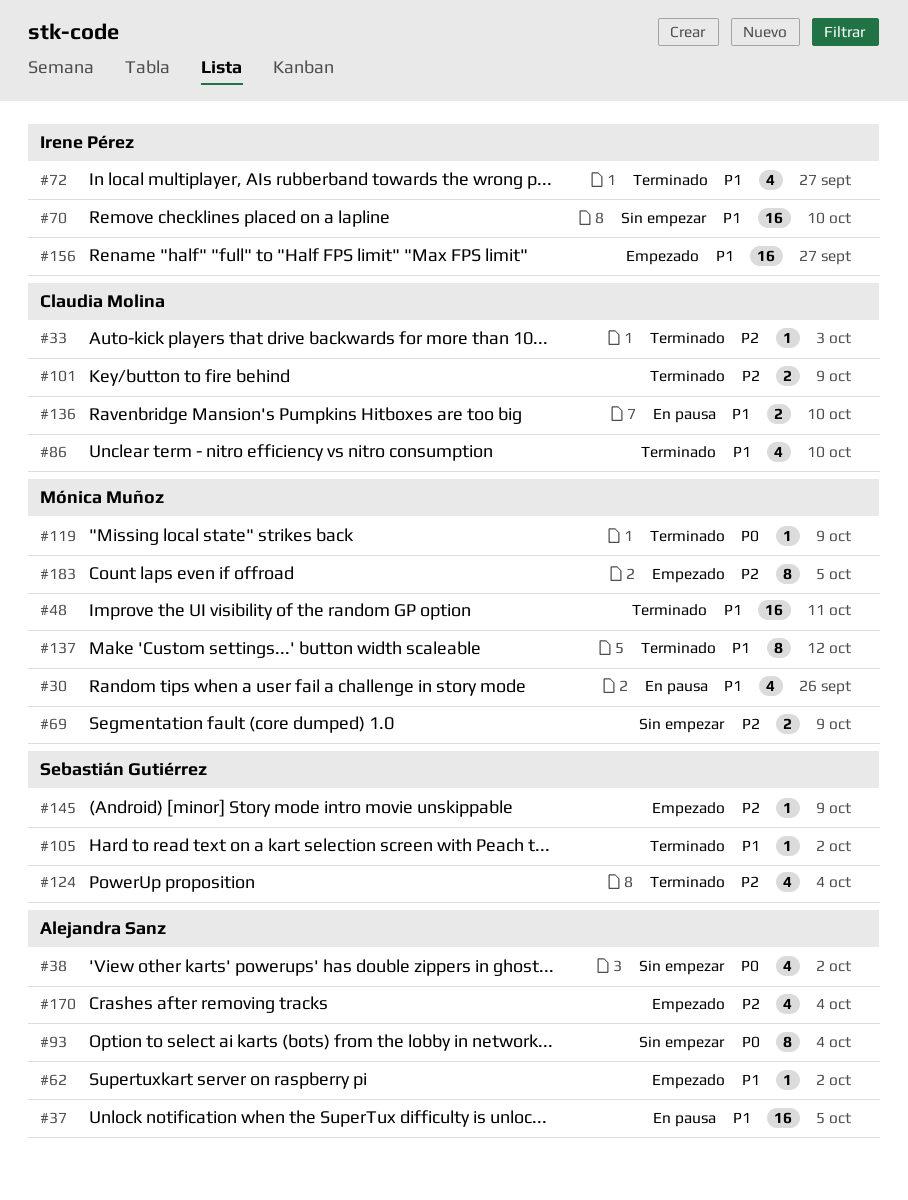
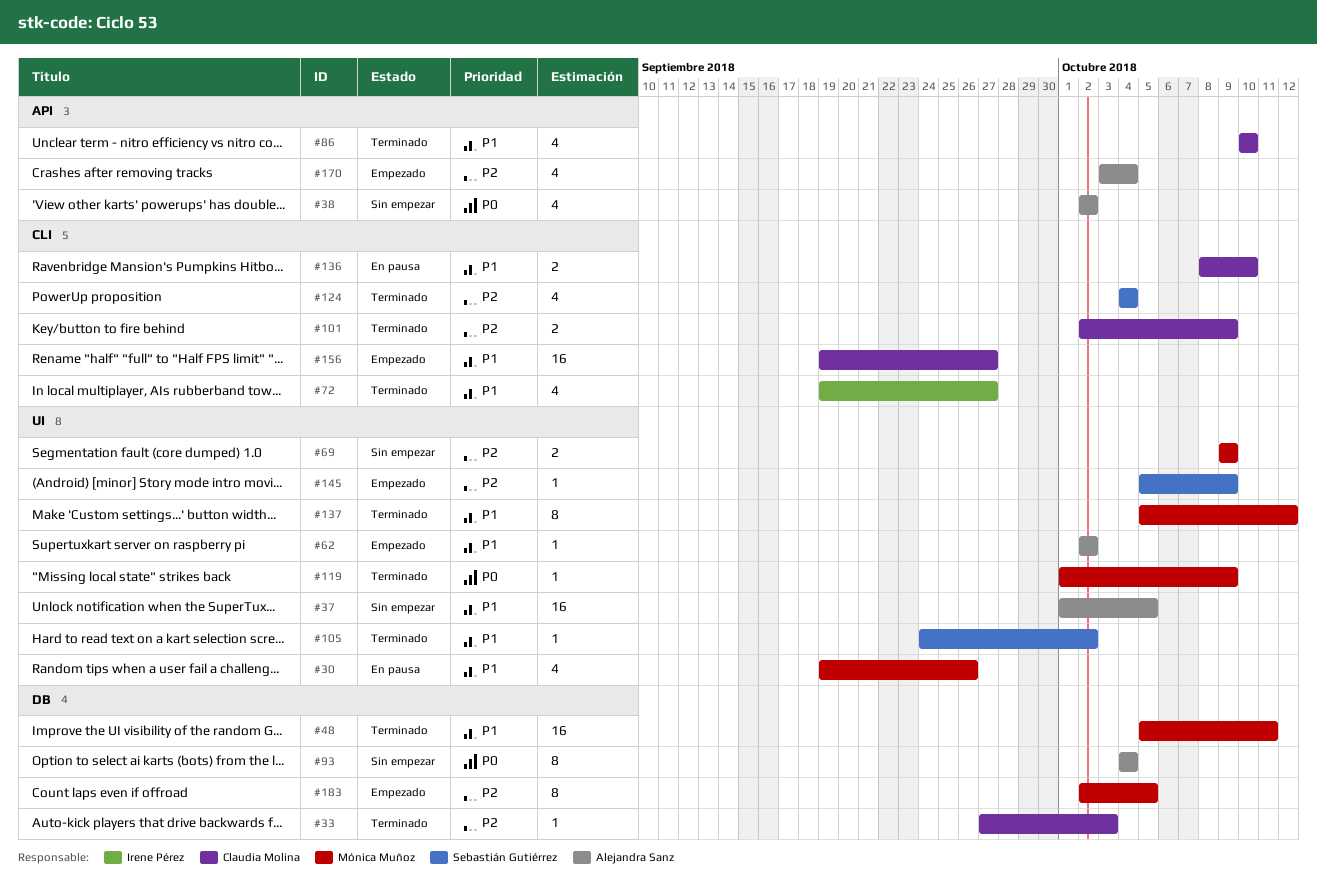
#37, status: En pausa -> Sin empezar
#70: present -> none
#156, owner: Irene Pérez -> Claudia Molina

